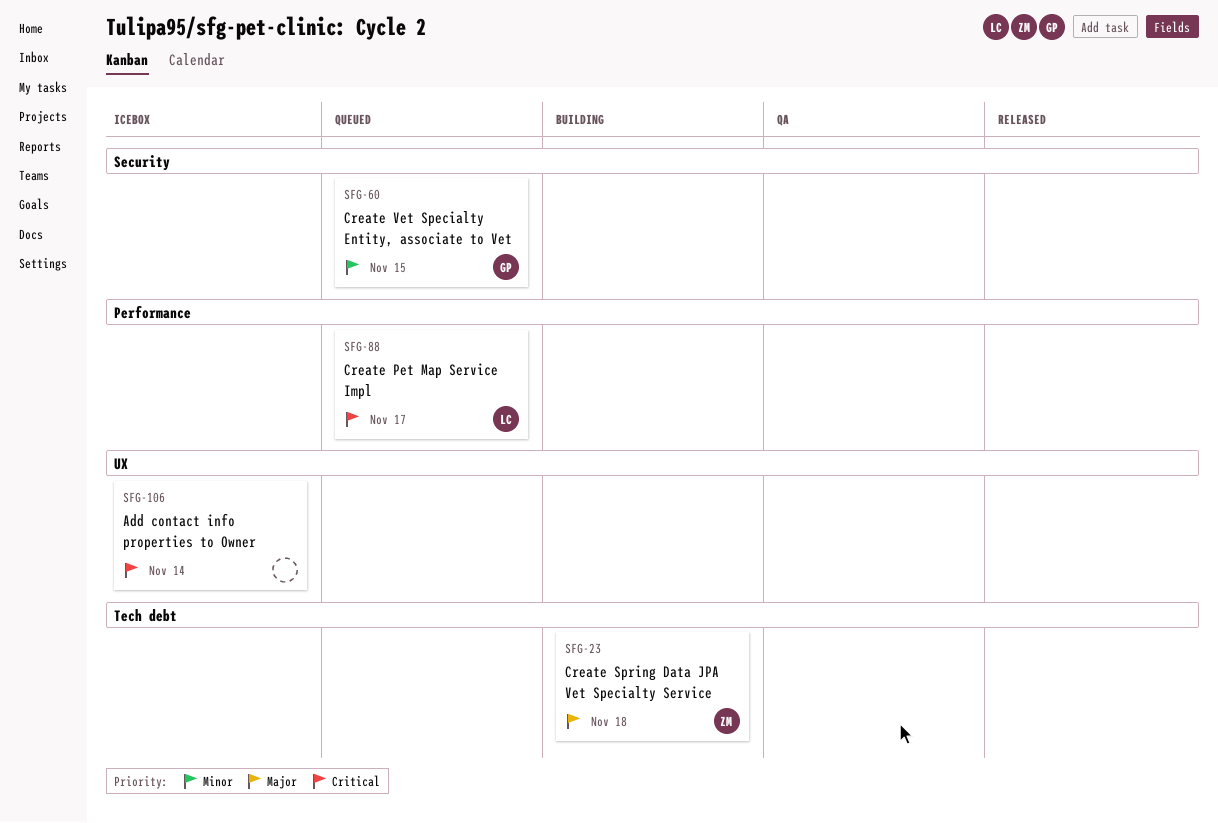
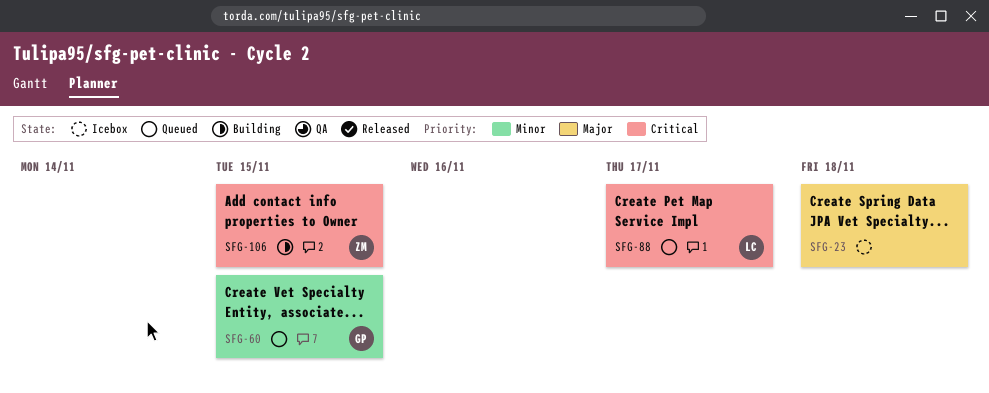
SFG-23, status: Building -> Icebox
SFG-23, owner: ZM -> none
SFG-106, status: Icebox -> Building
SFG-106, owner: none -> ZM
SFG-106, due: Nov 14 -> Nov 15

